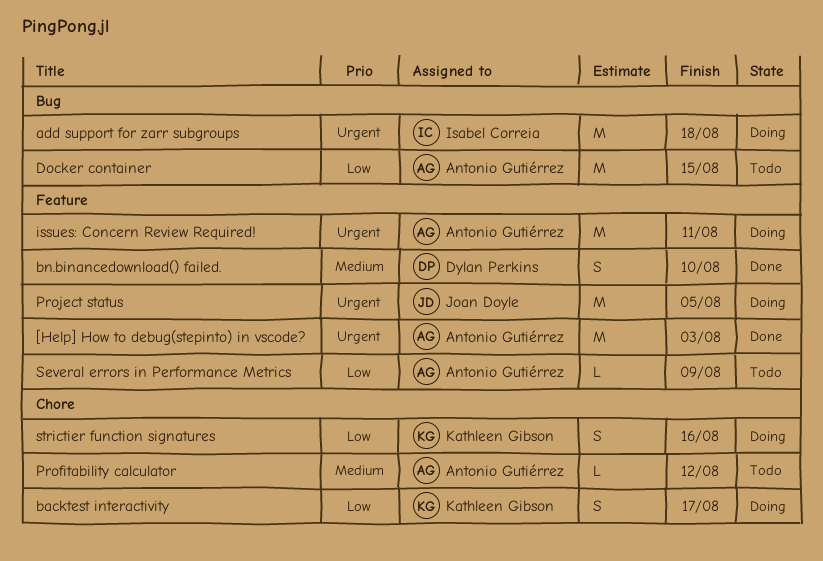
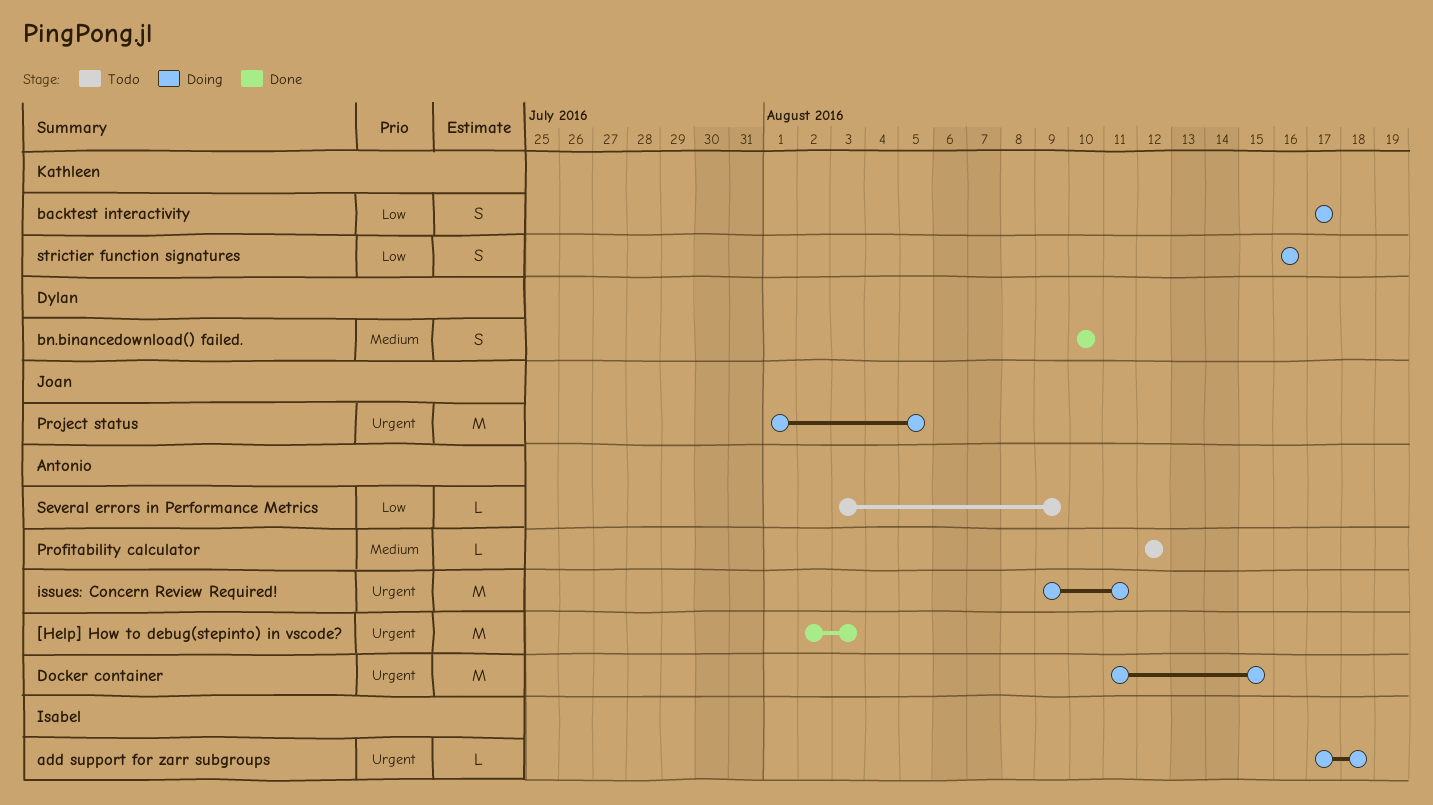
add support for zarr subgroups, estimate: M -> L
Docker container, status: Todo -> Doing
Docker container, priority: Low -> Urgent

